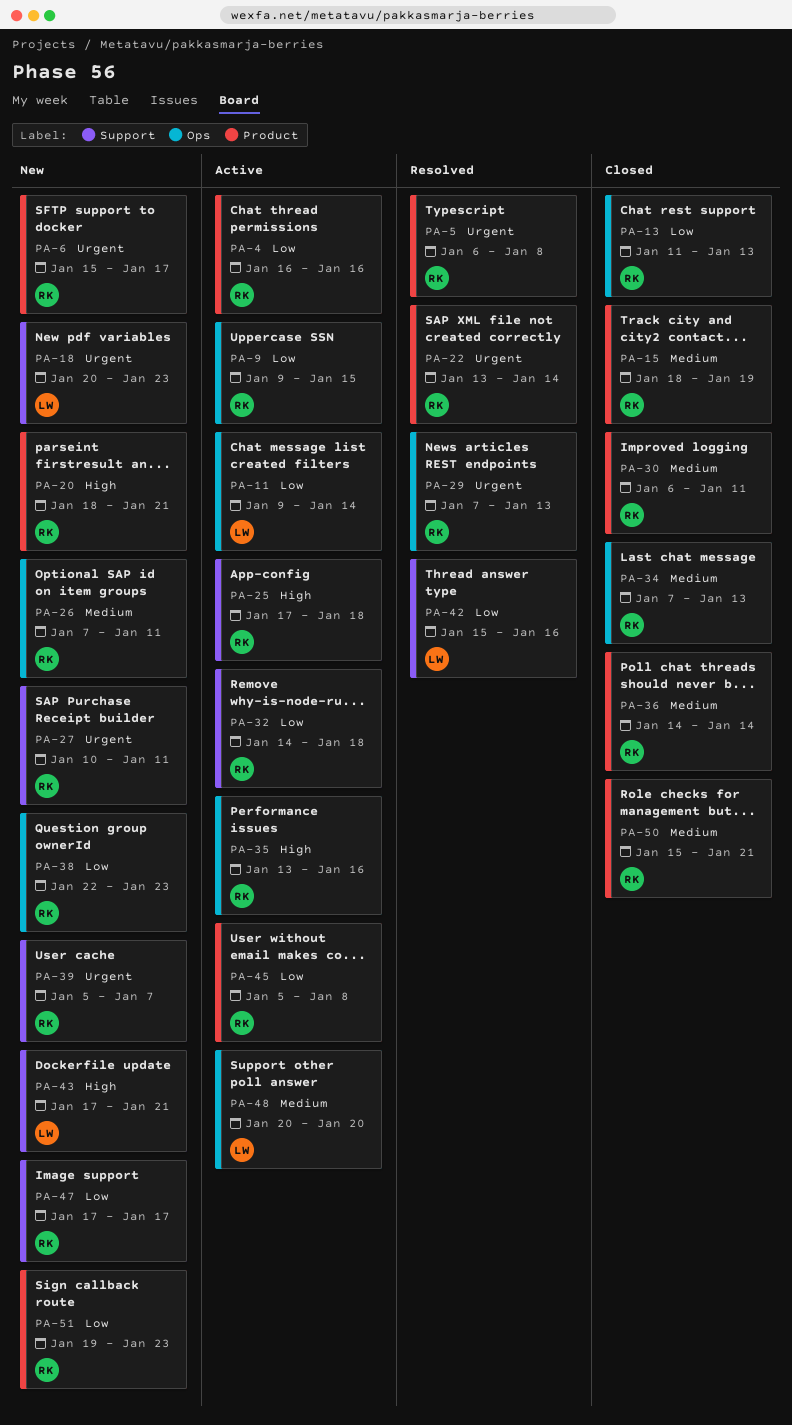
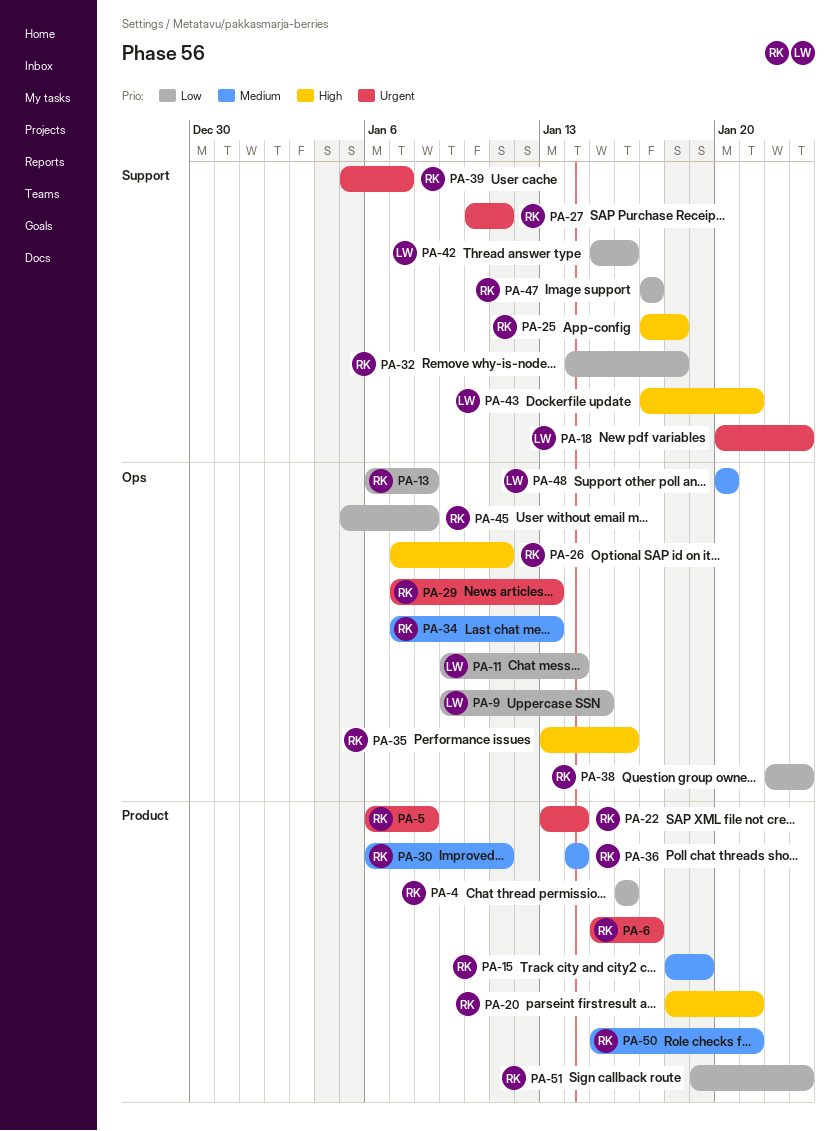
PA-9, owner: RK -> LW
PA-13, start: Jan 11 -> Jan 6
PA-13, due: Jan 13 -> Jan 8
PA-26, priority: Medium -> High
PA-45, label: Product -> Ops

